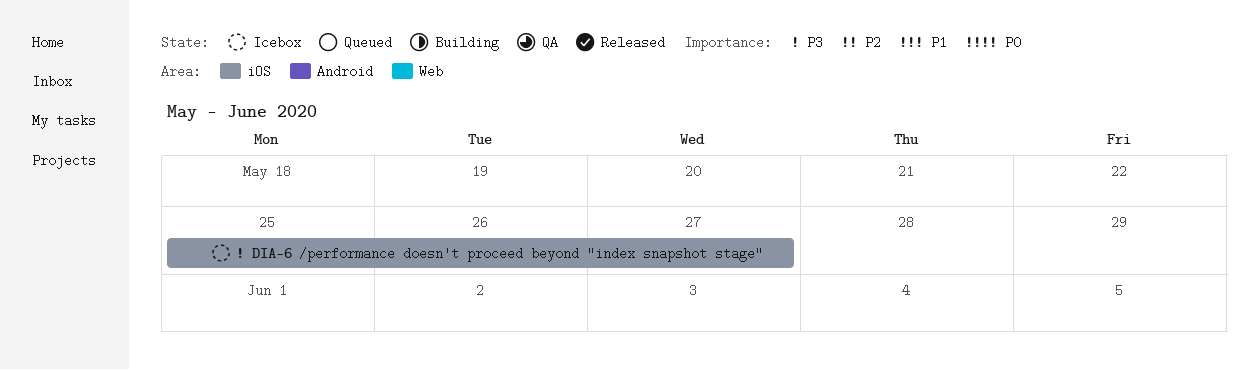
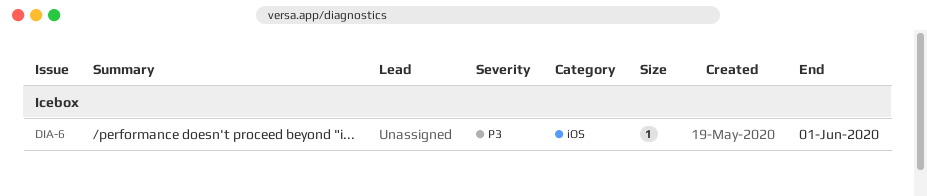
DIA-6, due: May 27 -> Jun 1

